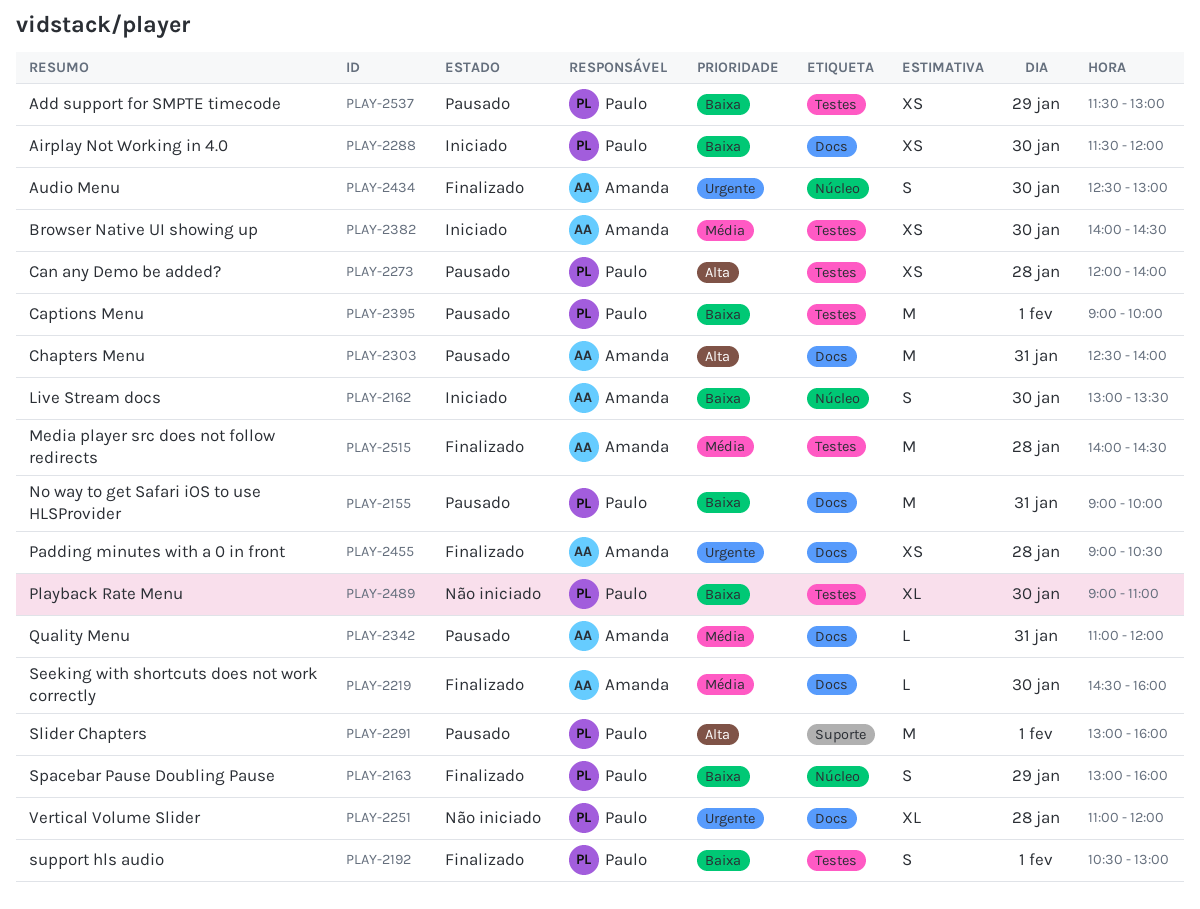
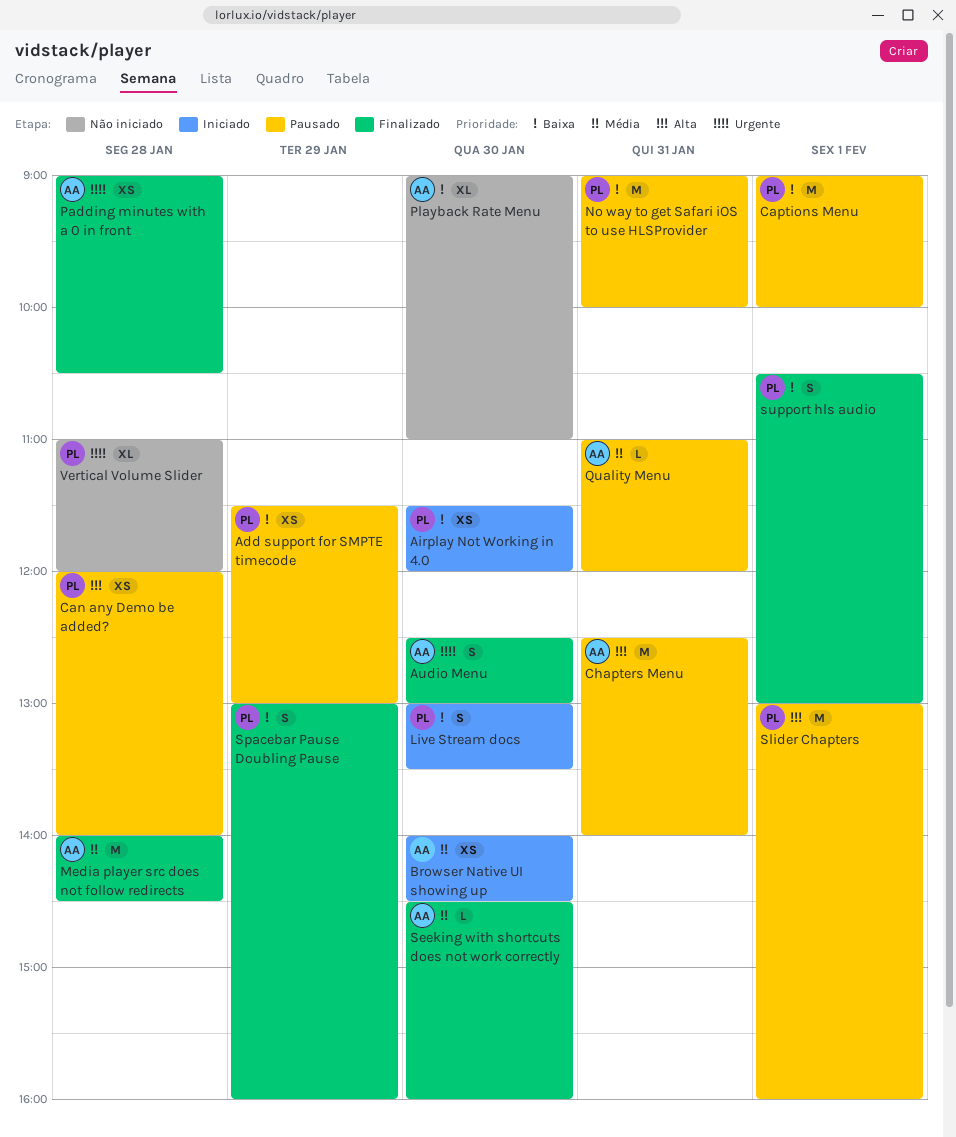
Live Stream docs, owner: Amanda -> Paulo
Playback Rate Menu, owner: Paulo -> Amanda

